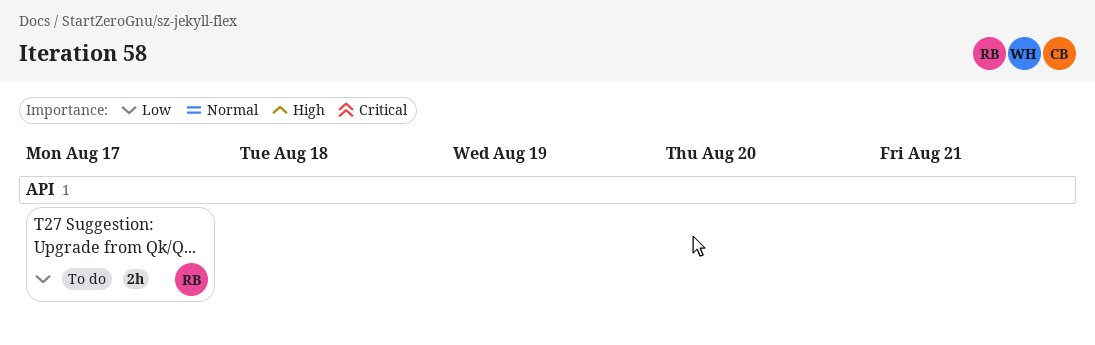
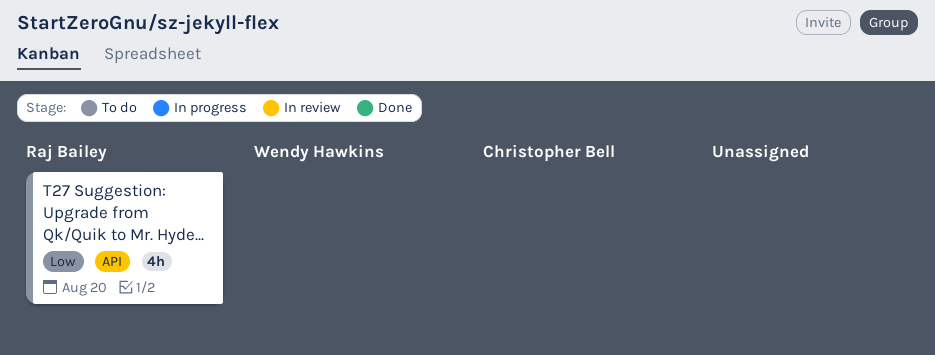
T27, estimate: 2h -> 4h
T27, due: Aug 17 -> Aug 20

